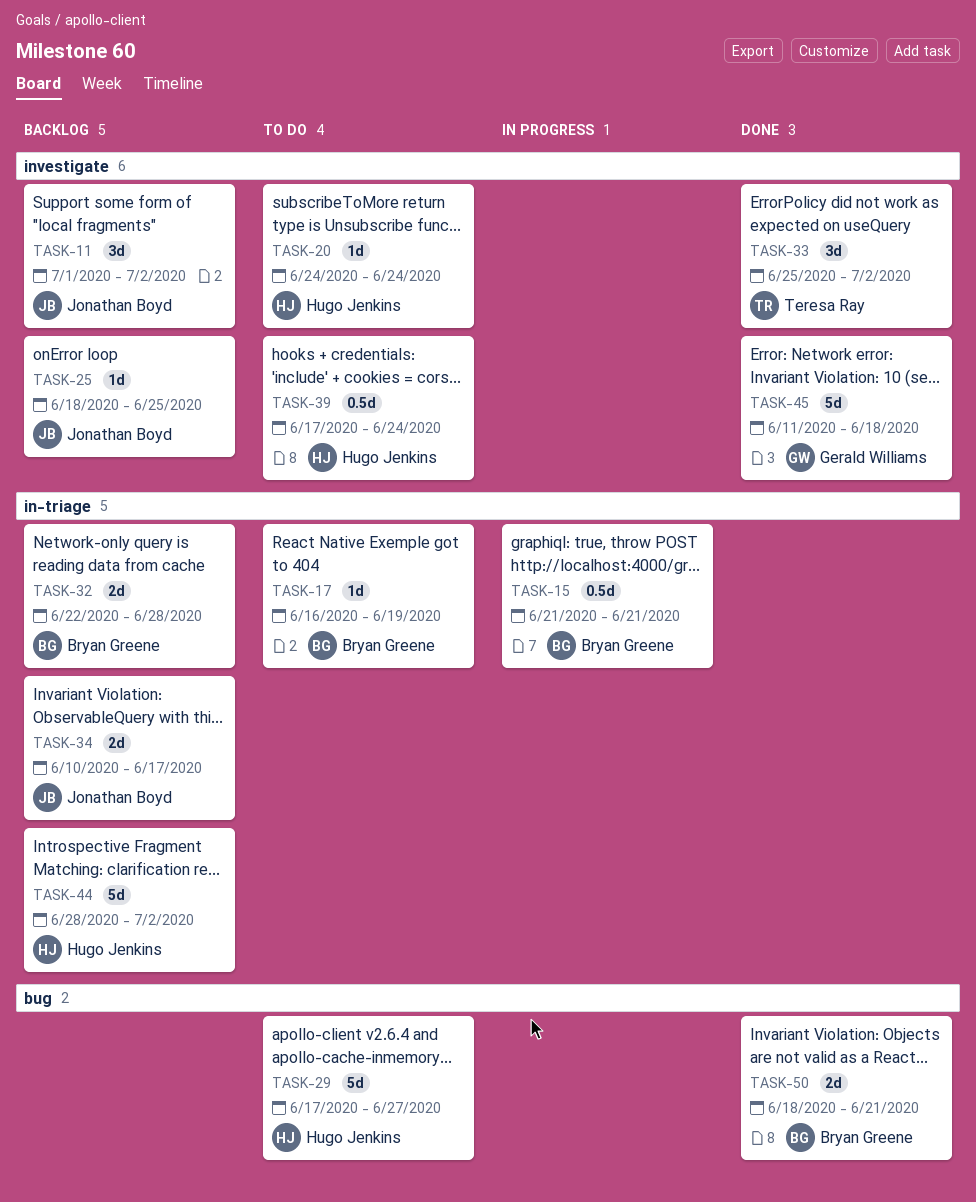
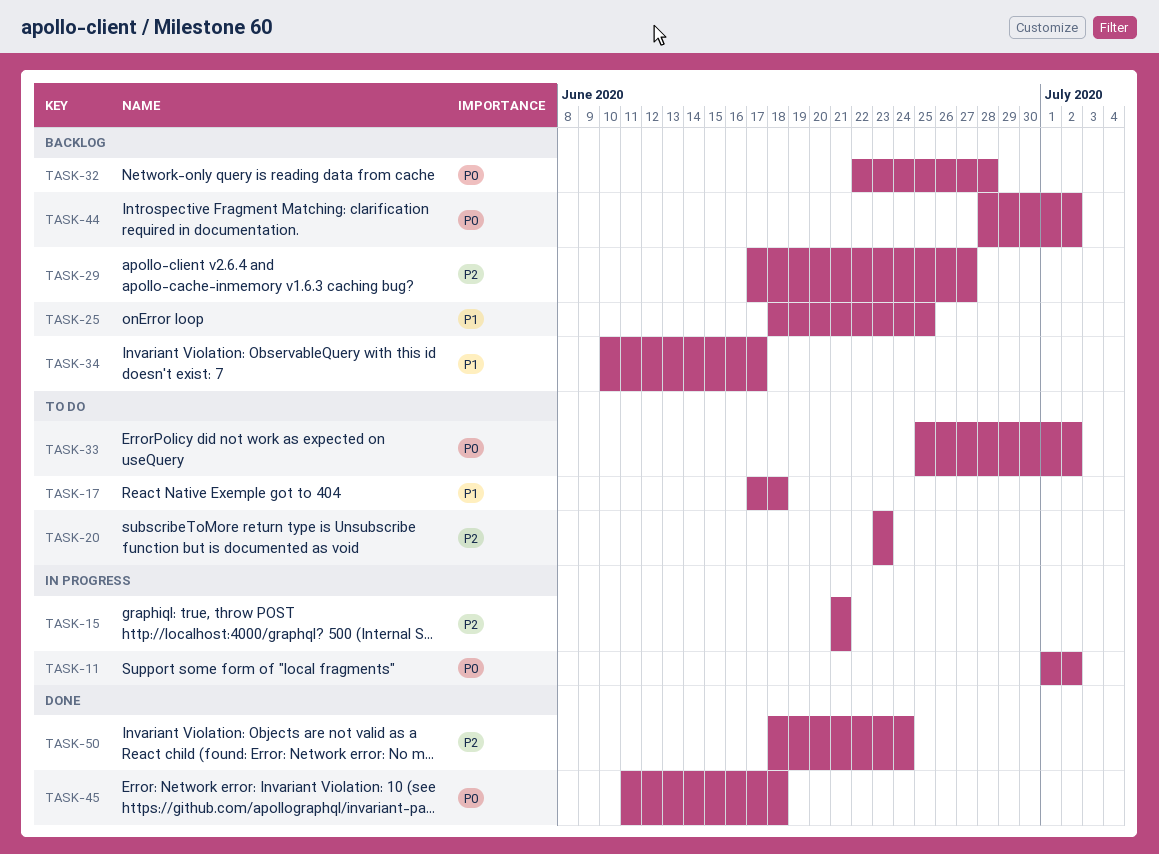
TASK-11, status: Backlog -> In progress
TASK-17, start: Jun 16 -> Jun 17
TASK-17, due: Jun 19 -> Jun 18
TASK-20, start: Jun 24 -> Jun 23
TASK-20, due: Jun 24 -> Jun 23
TASK-29, status: To do -> Backlog
TASK-33, status: Done -> To do
TASK-39: present -> none
TASK-50, due: Jun 21 -> Jun 24

